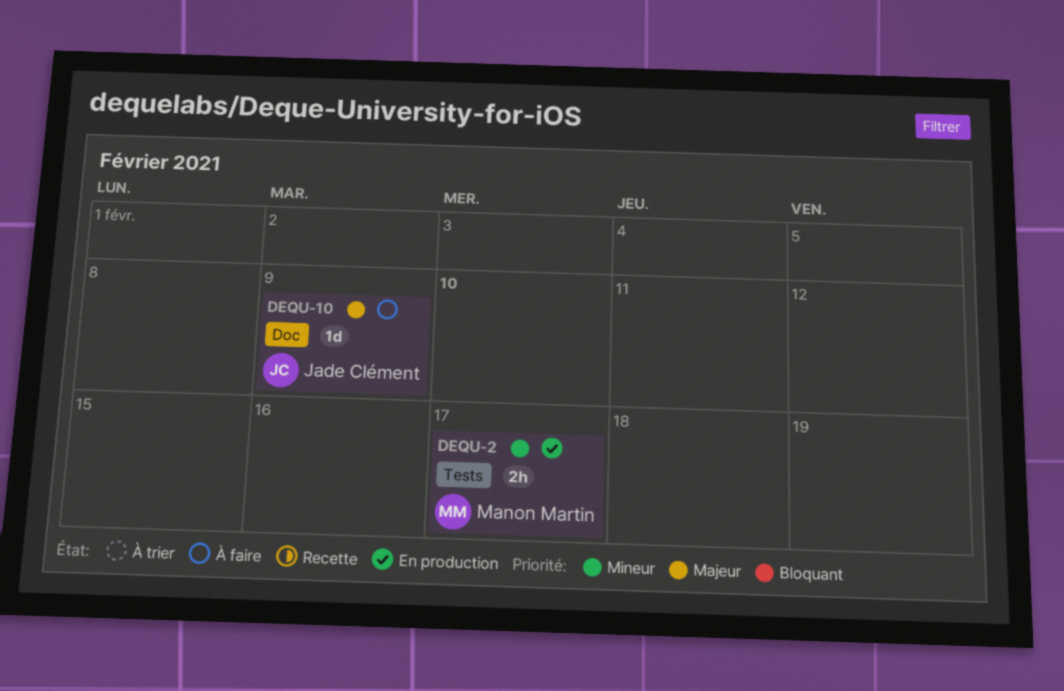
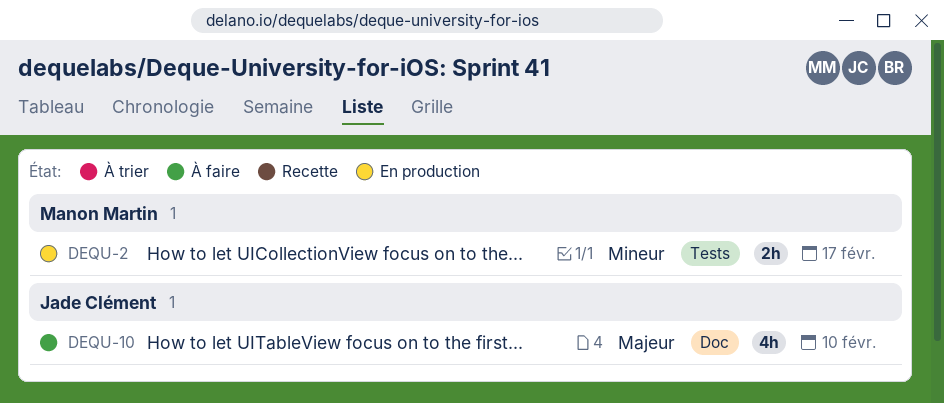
DEQU-10, estimate: 1d -> 4h
DEQU-10, due: Feb 9 -> Feb 10

